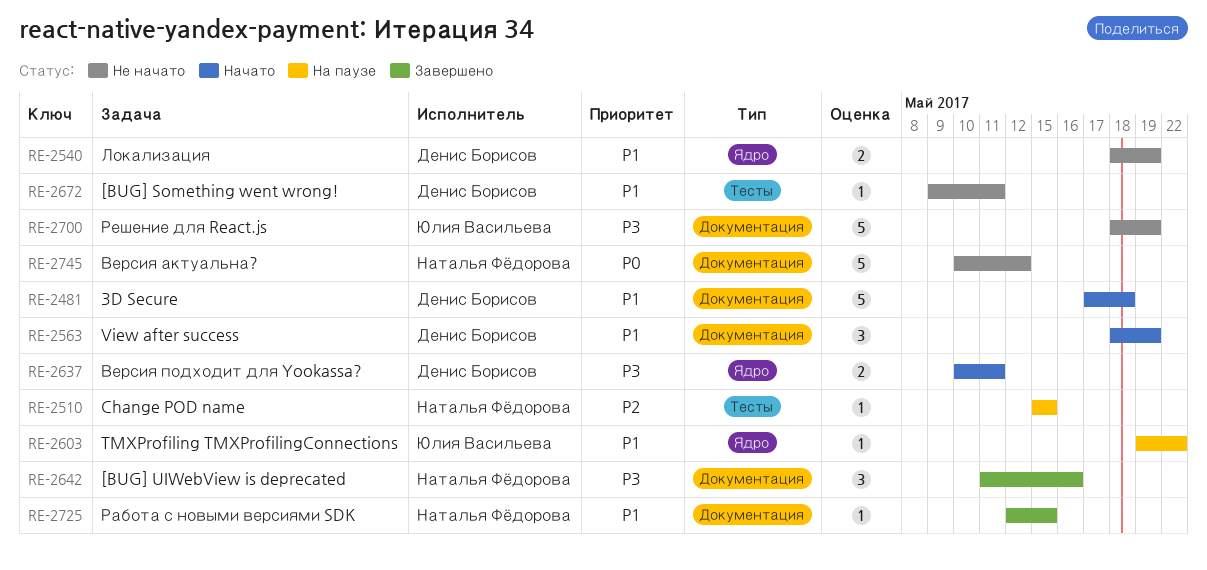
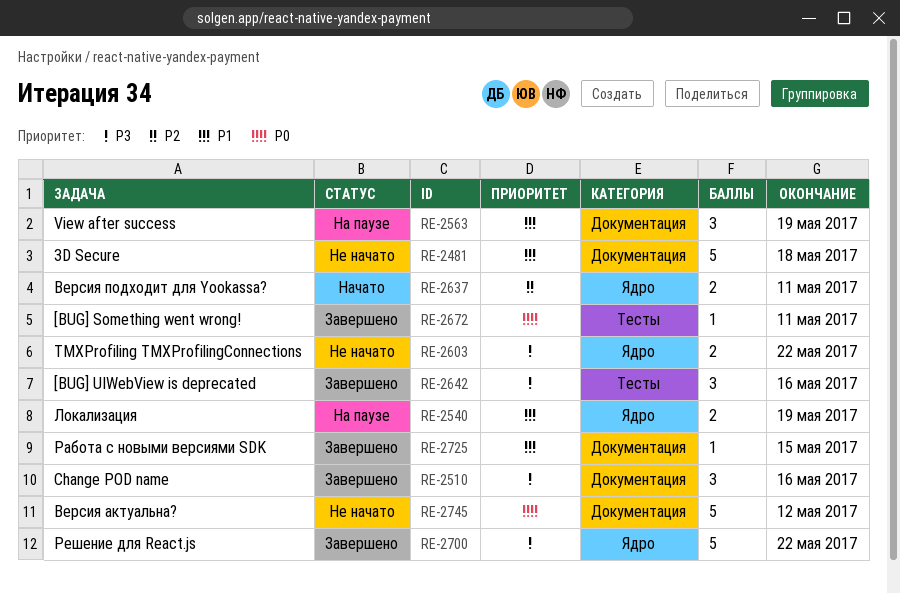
RE-2481, status: Начато -> Не начато
RE-2510, status: На паузе -> Завершено
RE-2510, priority: P2 -> P3
RE-2510, label: Тесты -> Документация
RE-2510, estimate: 1 -> 3
RE-2510, due: May 15 -> May 16
RE-2540, status: Не начато -> На паузе
RE-2563, status: Начато -> На паузе
RE-2603, status: На паузе -> Не начато
RE-2603, priority: P1 -> P3
RE-2603, estimate: 1 -> 2
RE-2637, priority: P3 -> P2
RE-2642, label: Документация -> Тесты
RE-2672, status: Не начато -> Завершено
RE-2672, priority: P1 -> P0
RE-2700, status: Не начато -> Завершено
RE-2700, label: Документация -> Ядро
RE-2700, due: May 19 -> May 22

